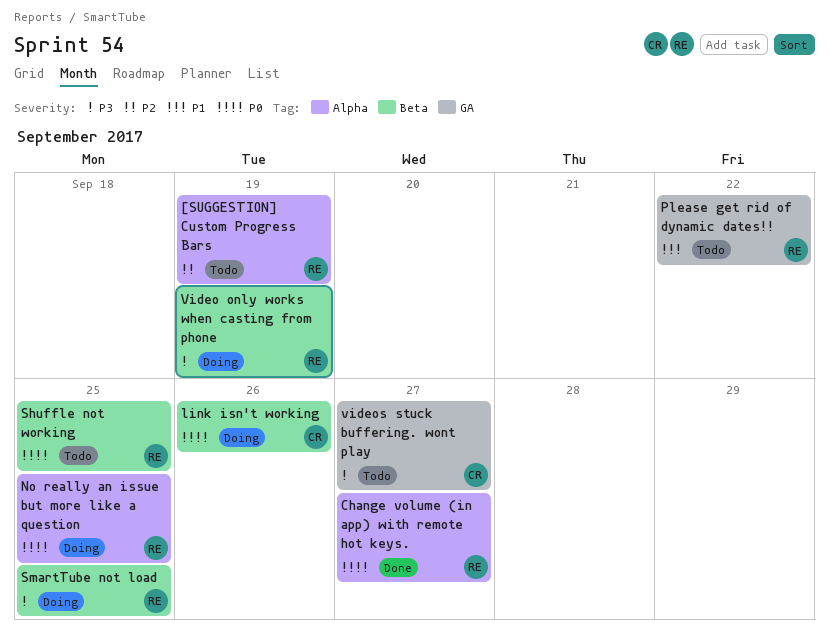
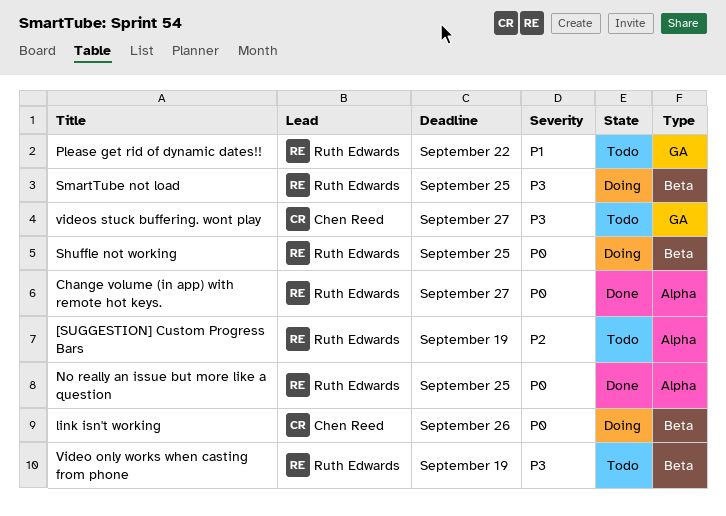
No really an issue but more like a question, status: Doing -> Done
Shuffle not working, status: Todo -> Doing
Video only works when casting from phone, status: Doing -> Todo

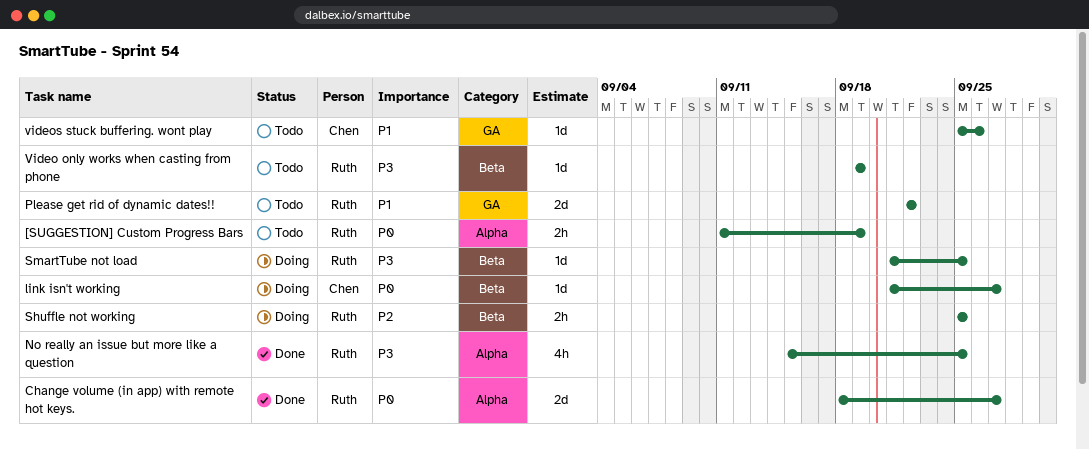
[SUGGESTION] Custom Progress Bars, priority: P2 -> P0
link isn't working, due: Sep 26 -> Sep 27
No really an issue but more like a question, priority: P0 -> P3
Shuffle not working, priority: P0 -> P2
videos stuck buffering. wont play, priority: P3 -> P1
videos stuck buffering. wont play, due: Sep 27 -> Sep 26

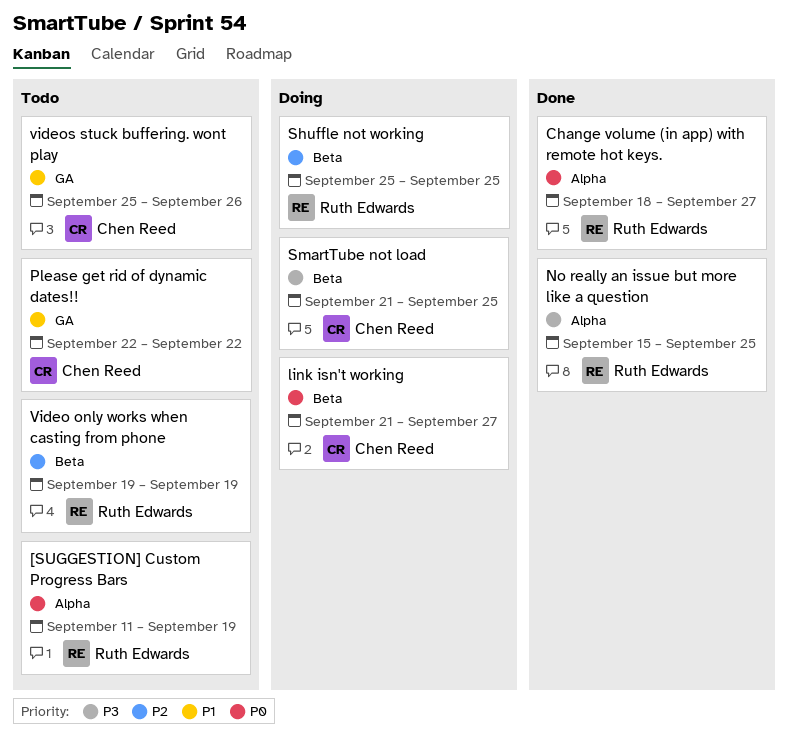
Please get rid of dynamic dates!!, owner: Ruth Edwards -> Chen Reed
SmartTube not load, owner: Ruth Edwards -> Chen Reed
Video only works when casting from phone, priority: P3 -> P2

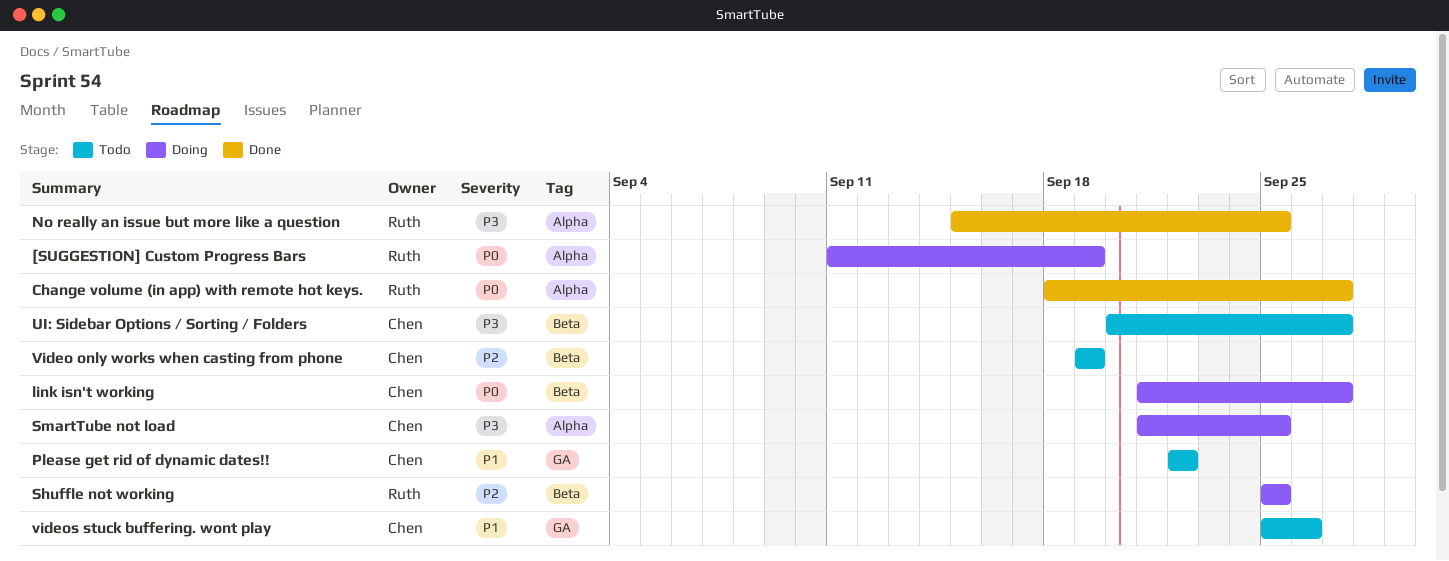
[SUGGESTION] Custom Progress Bars, status: Todo -> Doing
SmartTube not load, label: Beta -> Alpha
UI: Sidebar Options / Sorting / Folders: none -> present
Video only works when casting from phone, owner: Ruth Edwards -> Chen Reed

